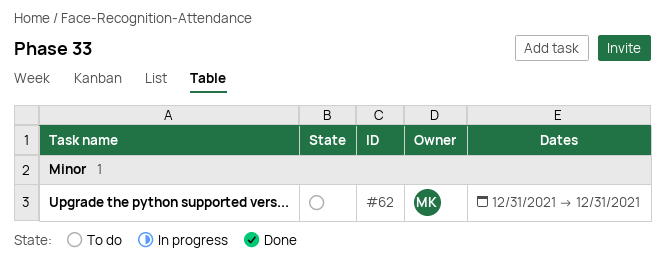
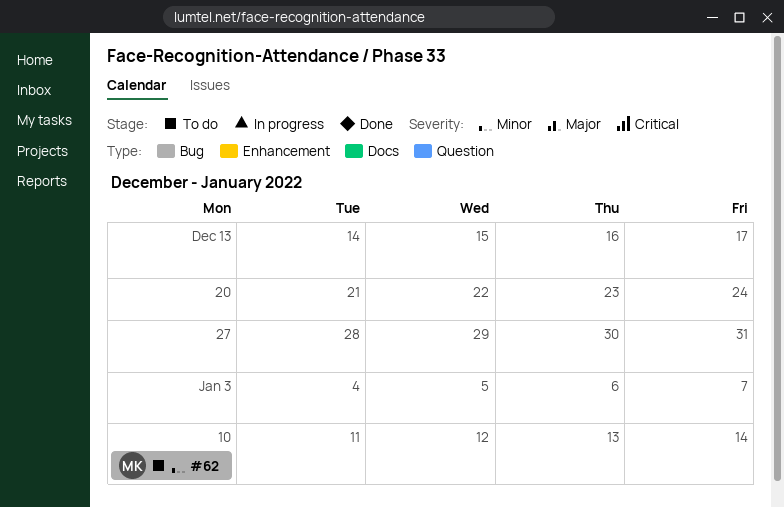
#62, start: Dec 31 -> Jan 10
#62, due: Dec 31 -> Jan 10

